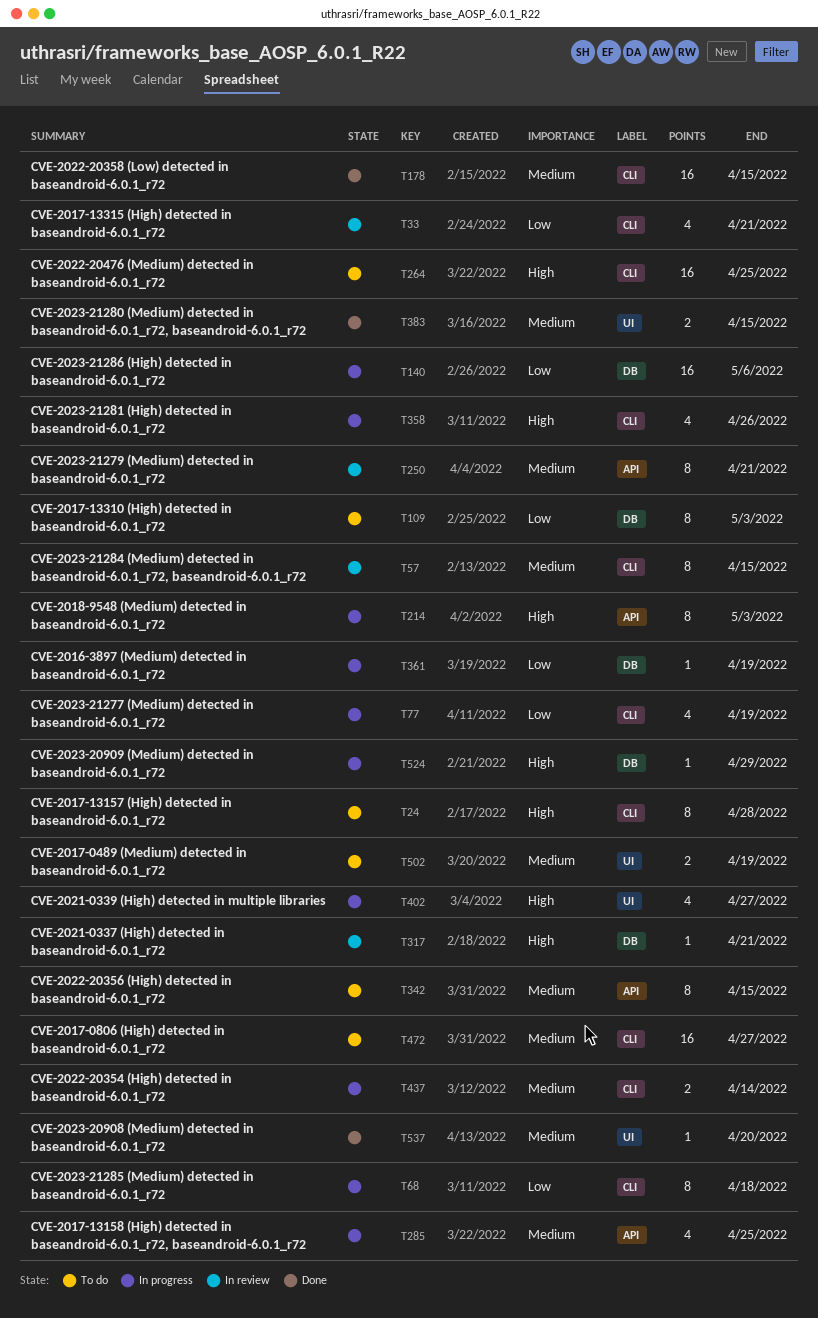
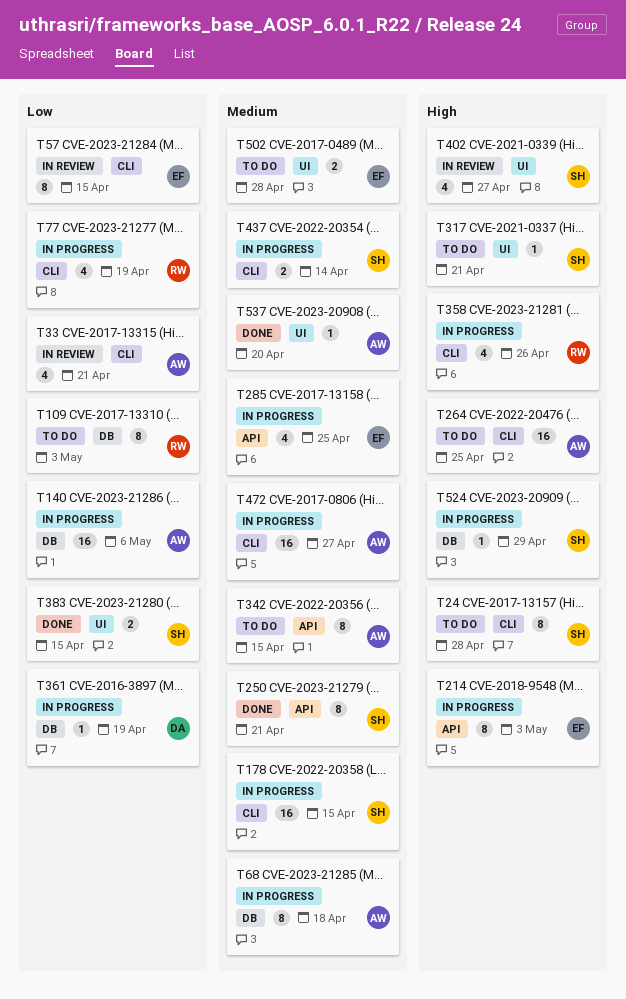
T57, priority: Medium -> Low
T68, priority: Low -> Medium
T68, label: CLI -> DB
T178, status: Done -> In progress
T250, status: In review -> Done
T317, status: In review -> To do
T317, label: DB -> UI
T383, priority: Medium -> Low
T402, status: In progress -> In review
T472, status: To do -> In progress
T502, due: Apr 19 -> Apr 28

